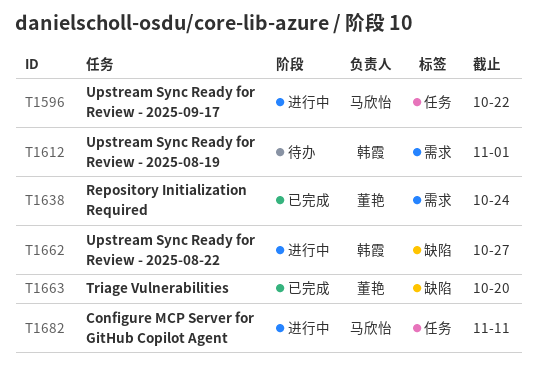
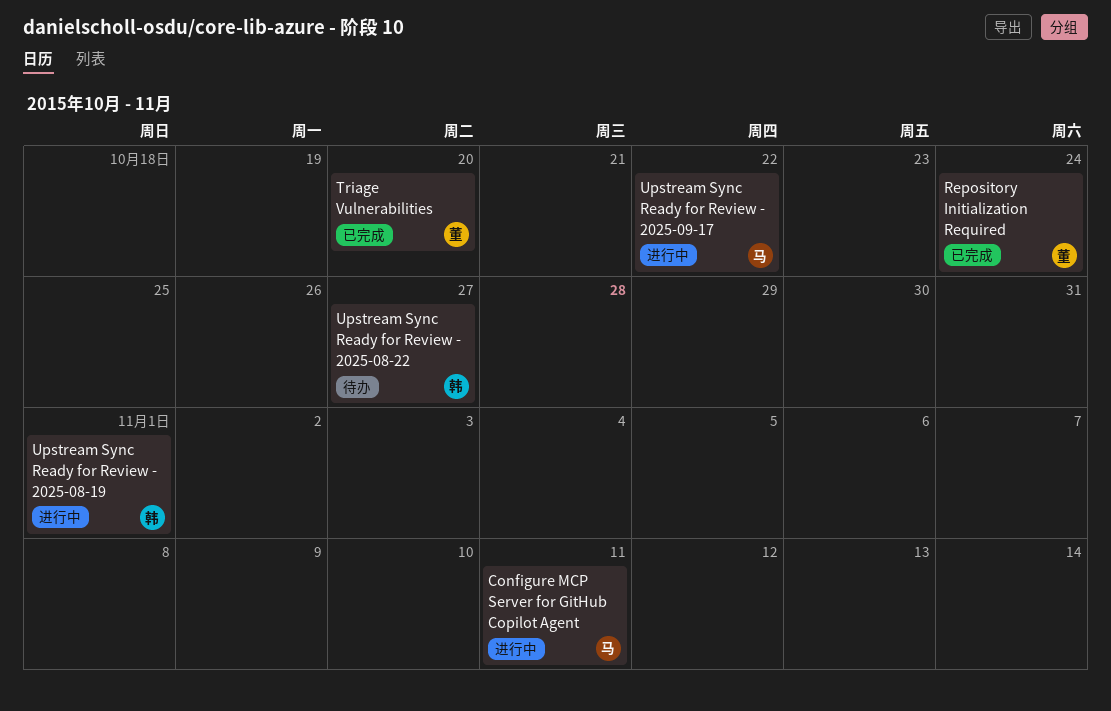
Upstream Sync Ready for Review - 2025-08-19, status: 待办 -> 进行中
Upstream Sync Ready for Review - 2025-08-22, status: 进行中 -> 待办

